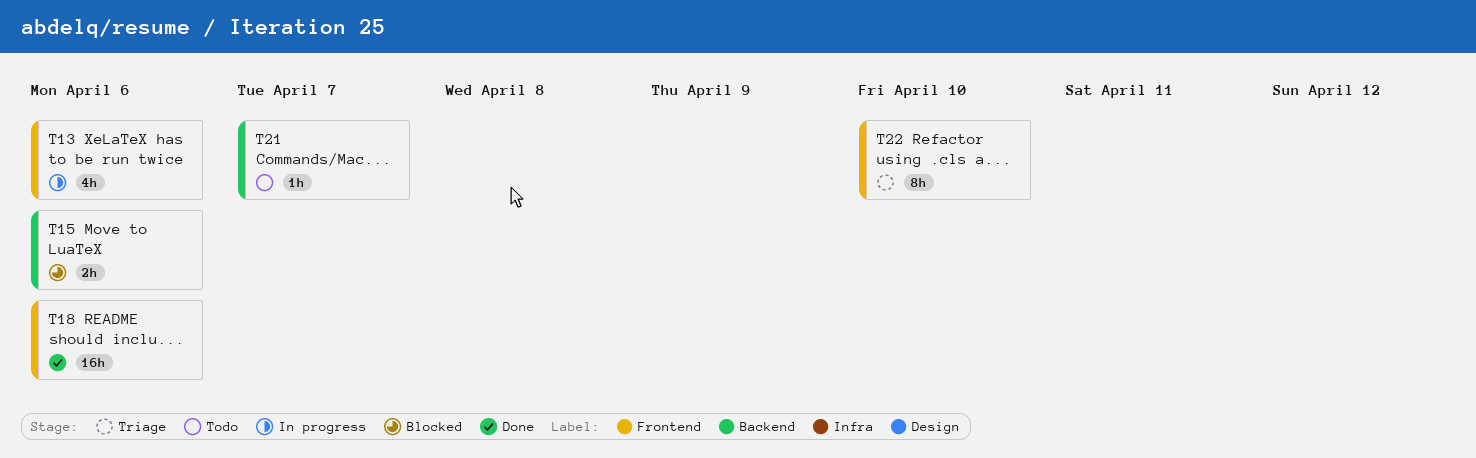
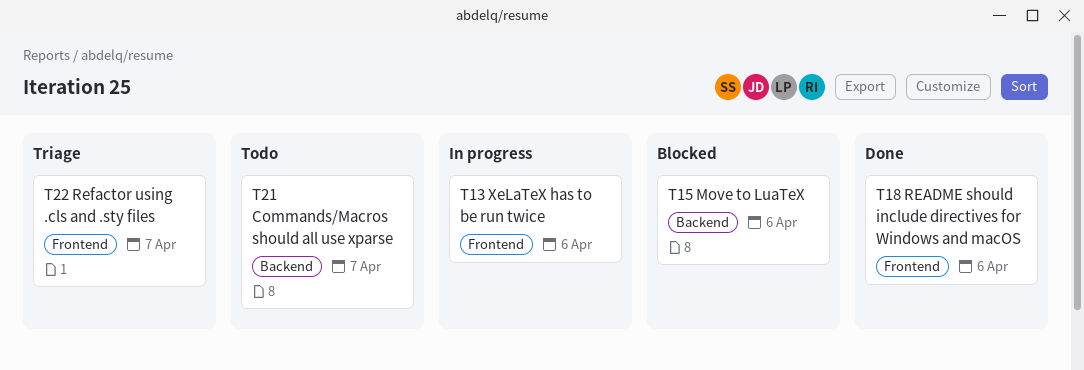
T22, due: Apr 10 -> Apr 7

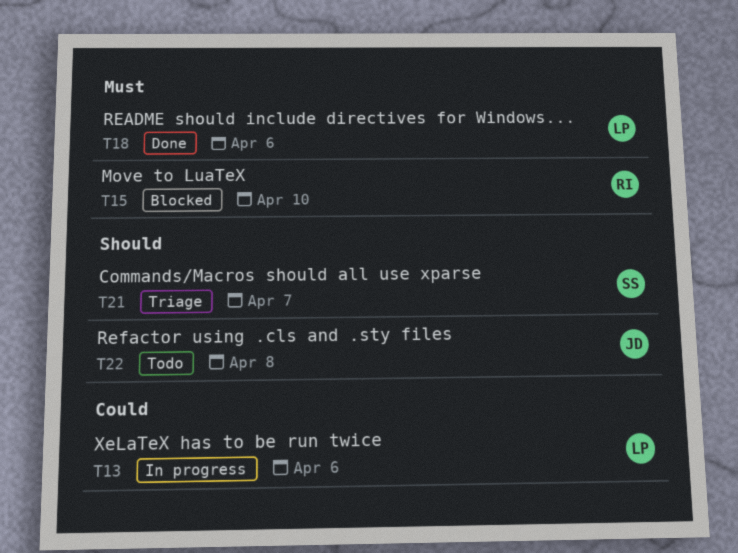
T15, due: Apr 6 -> Apr 10
T21, status: Todo -> Triage
T22, status: Triage -> Todo
T22, due: Apr 7 -> Apr 8

